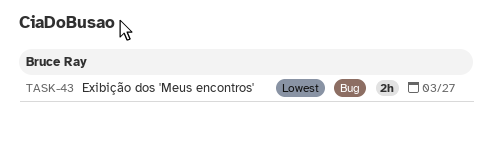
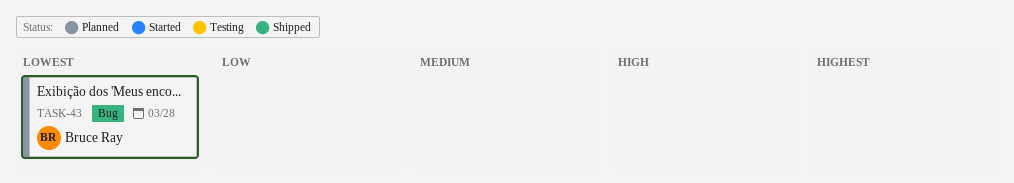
TASK-43, due: Mar 27 -> Mar 28

